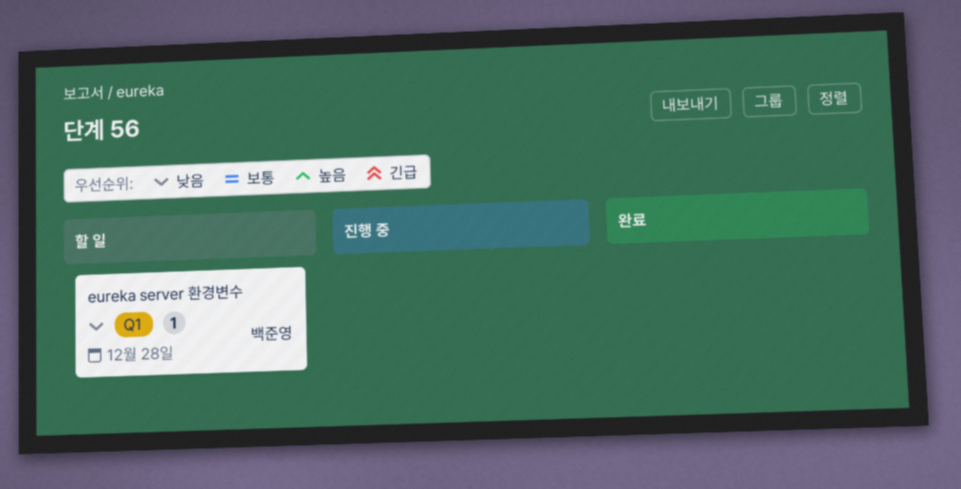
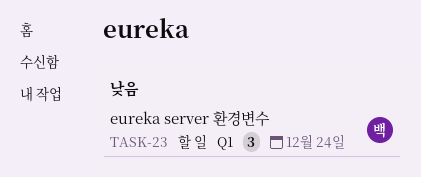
eureka server 환경변수, estimate: 1 -> 3
eureka server 환경변수, due: Dec 28 -> Dec 24

